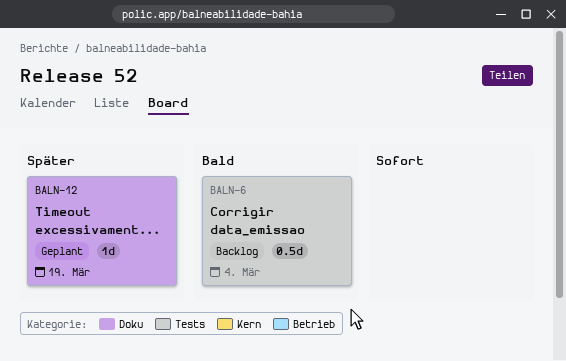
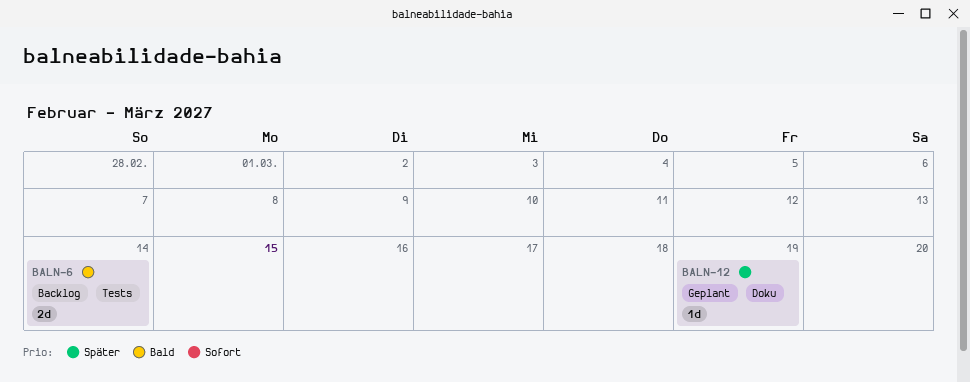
BALN-6, estimate: 0.5d -> 2d
BALN-6, due: Mar 4 -> Mar 14

